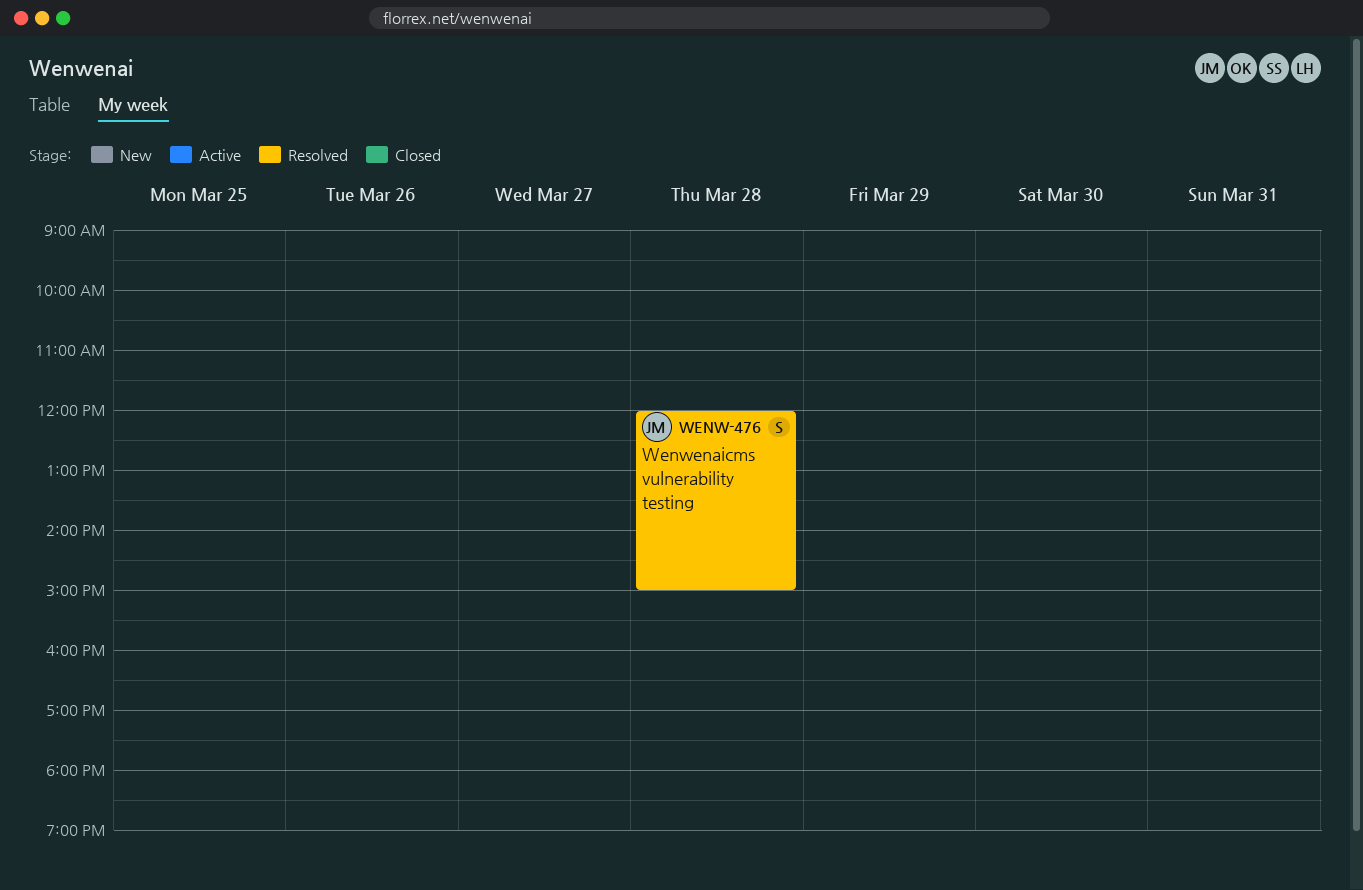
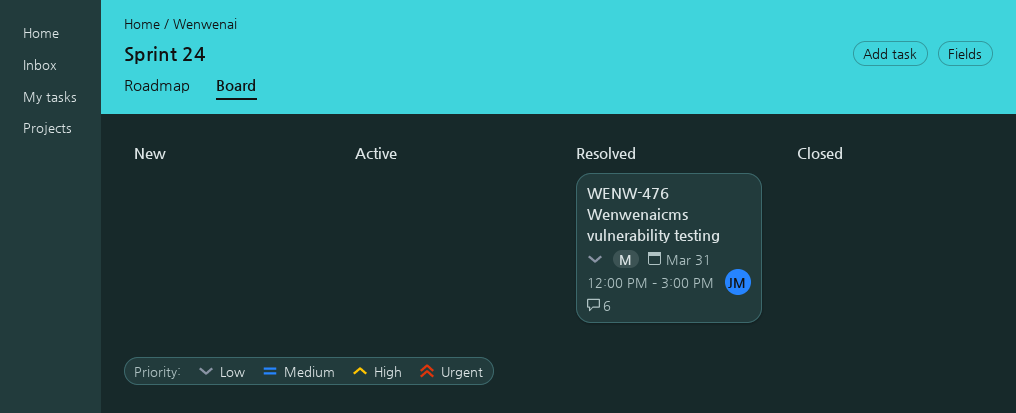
WENW-476, estimate: S -> M
WENW-476, day: Mar 28 -> Mar 31

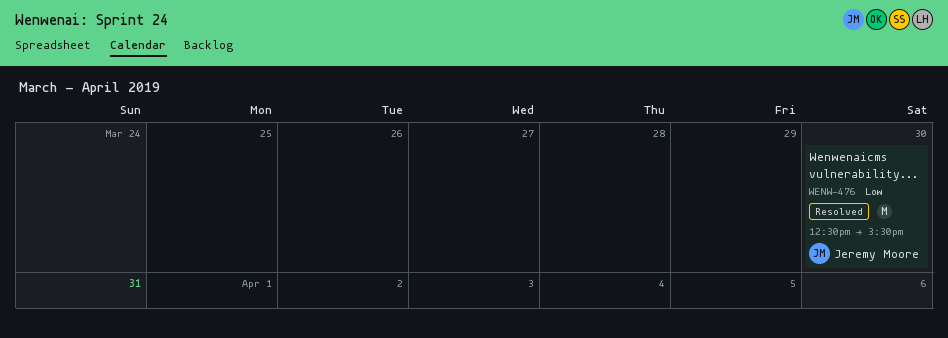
WENW-476, day: Mar 31 -> Mar 30
WENW-476, begins: 12:00 -> 12:30
WENW-476, ends: 15:00 -> 15:30

